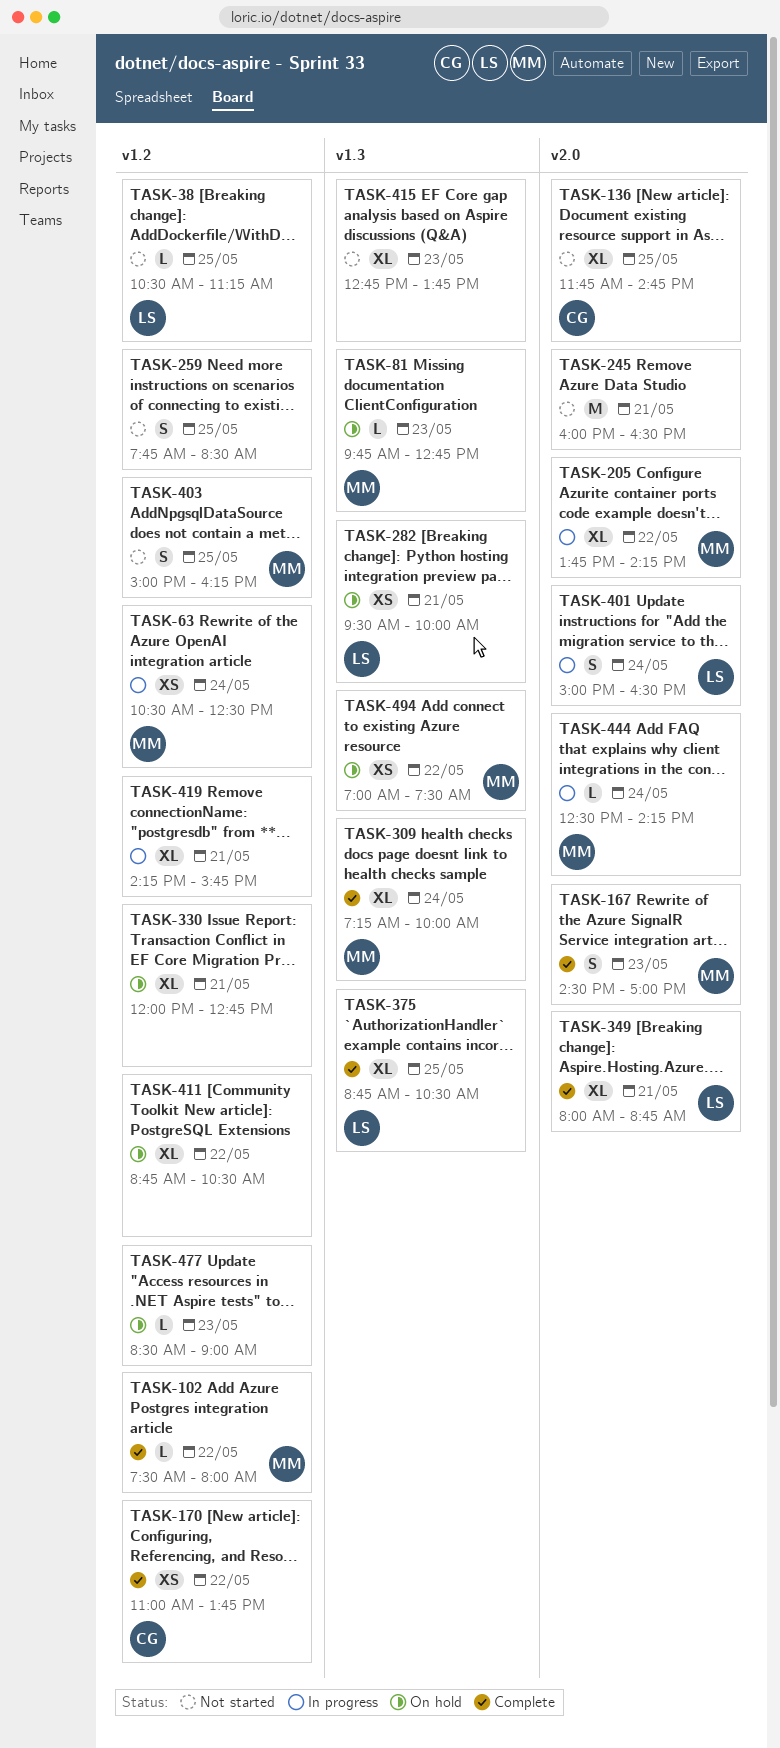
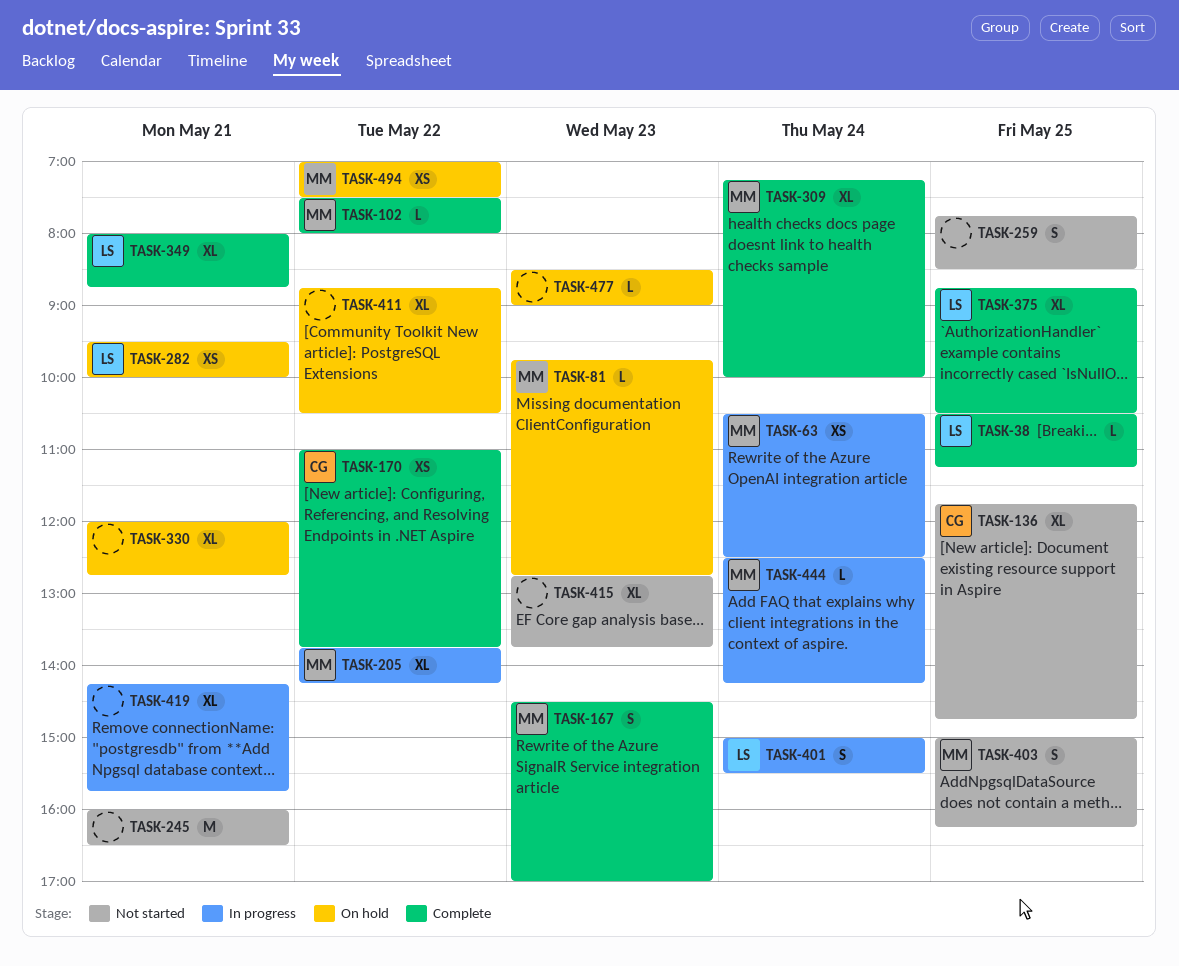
TASK-38, status: Not started -> Complete
TASK-401, ends: 16:30 -> 15:30

